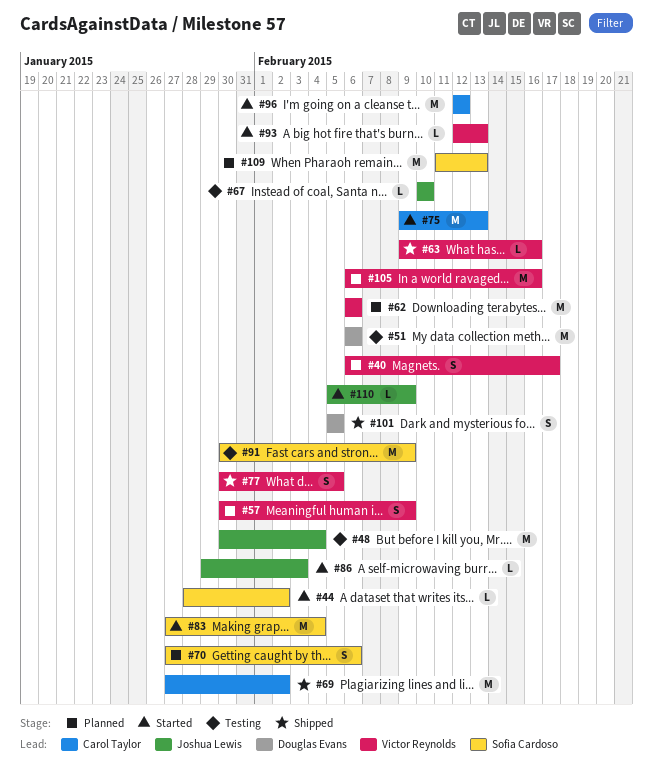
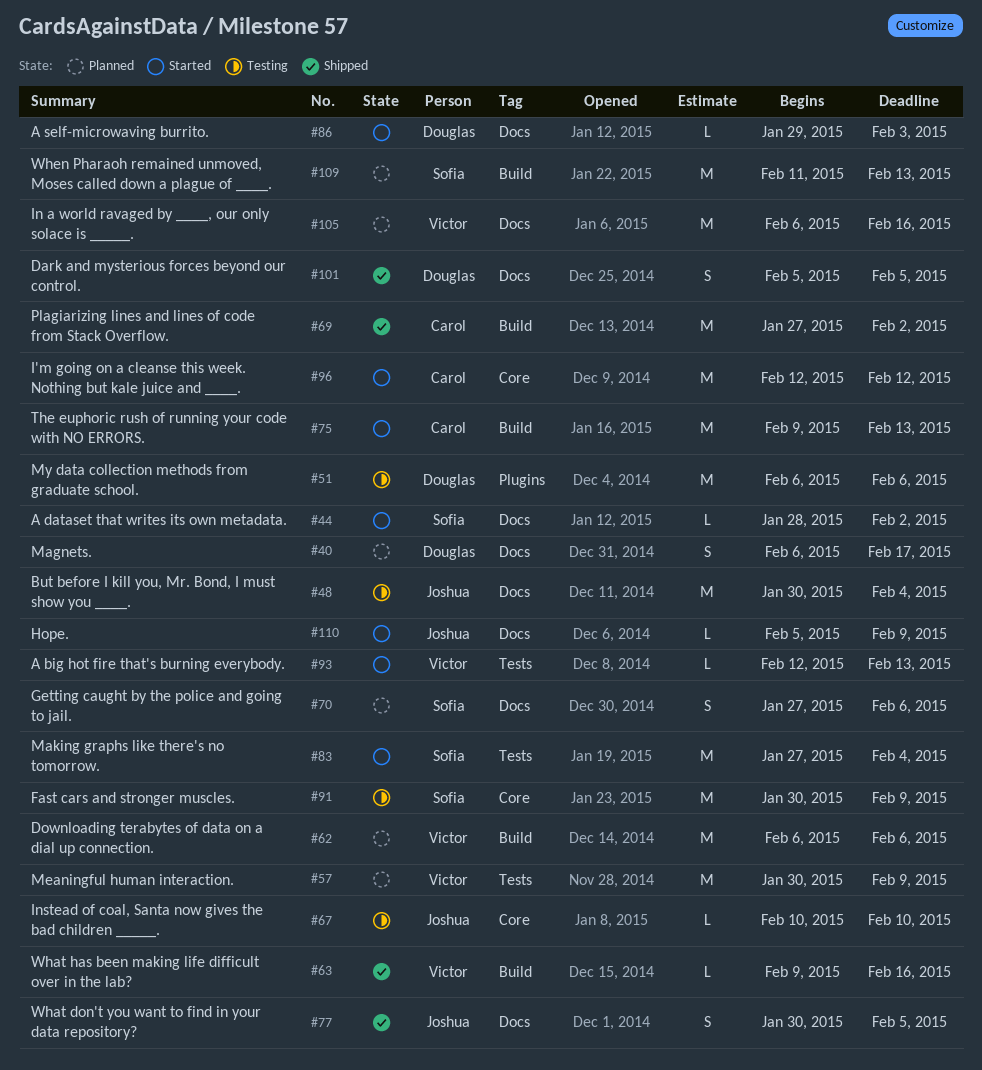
#40, owner: Victor Reynolds -> Douglas Evans
#57, estimate: S -> M
#77, owner: Victor Reynolds -> Joshua Lewis
#86, owner: Joshua Lewis -> Douglas Evans

